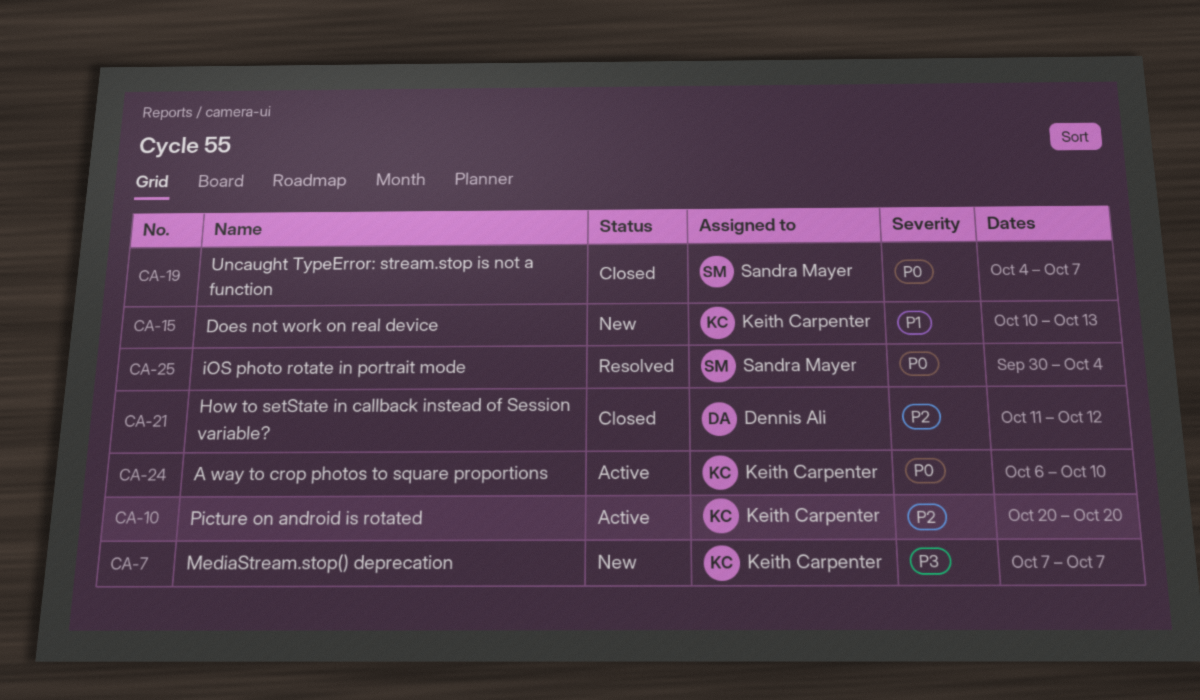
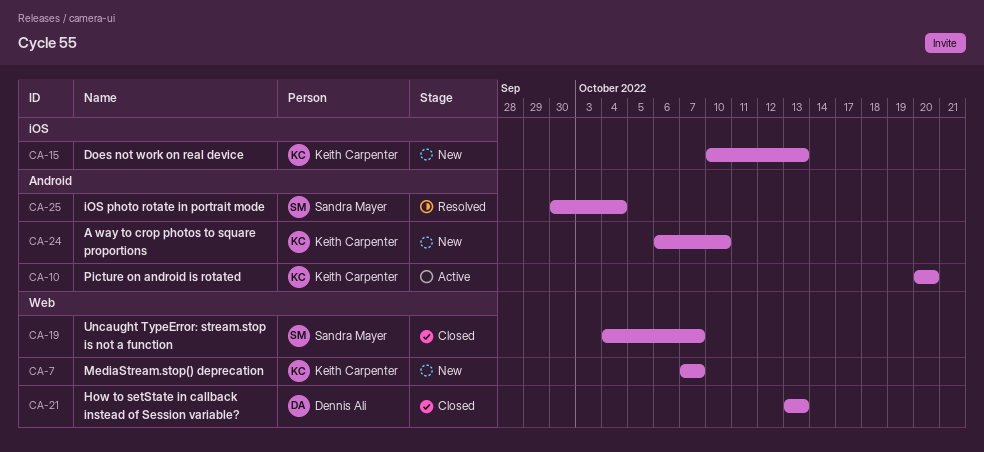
CA-21, start: Oct 11 -> Oct 13
CA-21, due: Oct 12 -> Oct 13
CA-24, status: Active -> New

